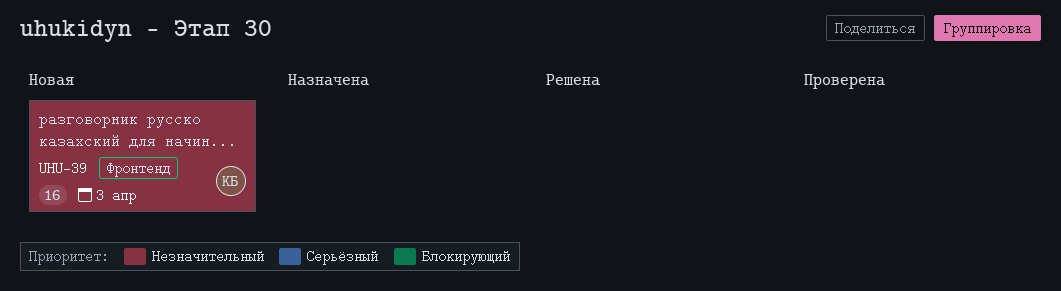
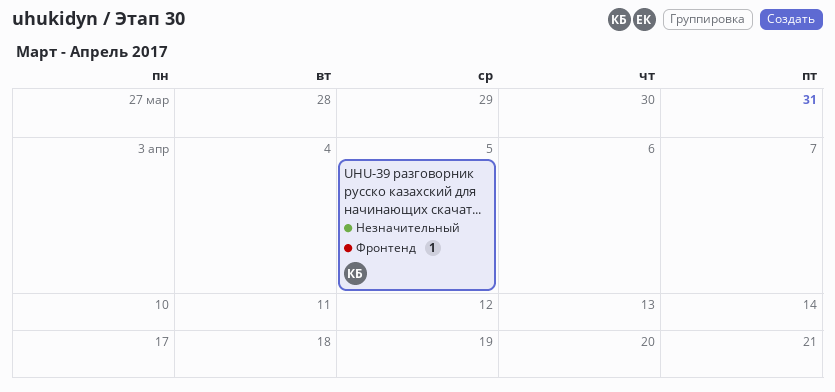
UHU-39, estimate: 16 -> 1
UHU-39, due: Apr 3 -> Apr 5

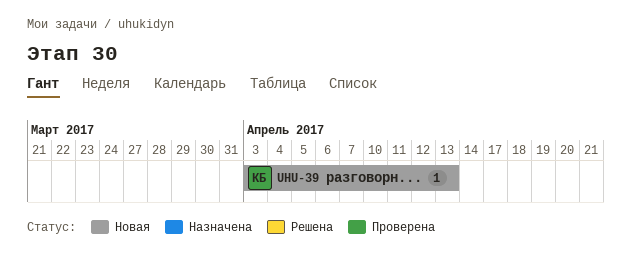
UHU-39, due: Apr 5 -> Apr 13

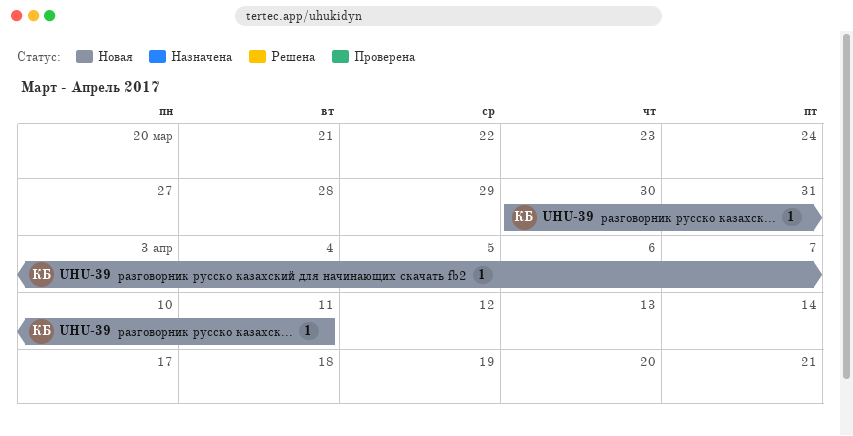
UHU-39, start: Apr 3 -> Mar 30
UHU-39, due: Apr 13 -> Apr 11

